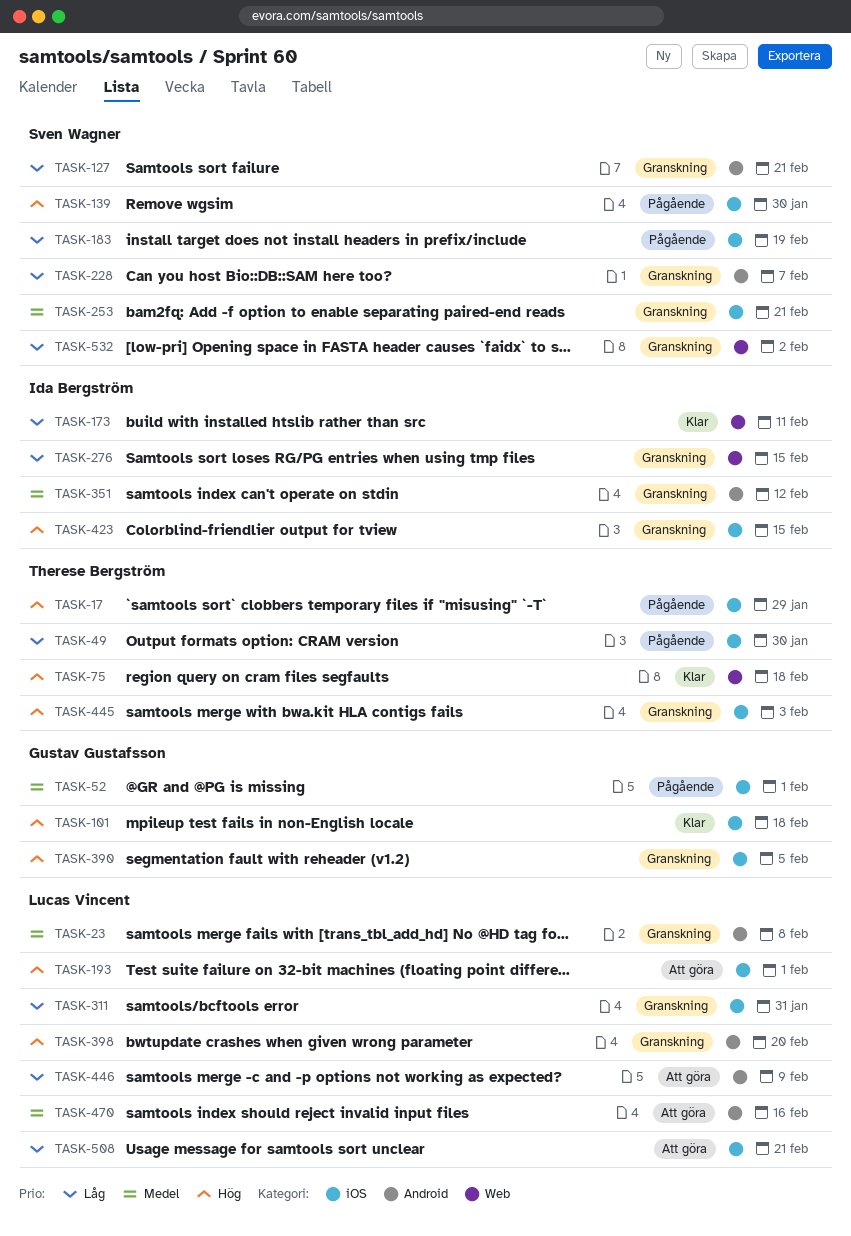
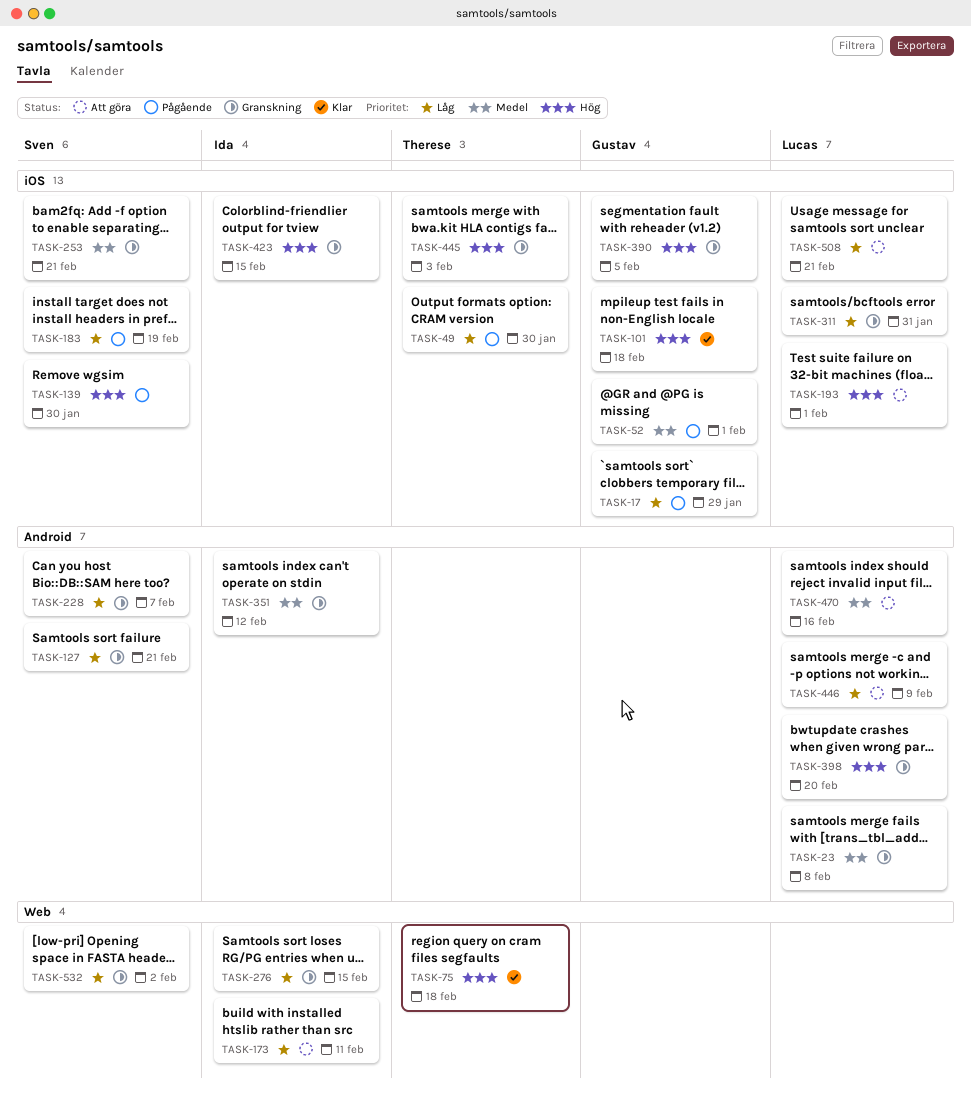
TASK-17, owner: Therese Bergström -> Gustav Gustafsson
TASK-17, priority: Hög -> Låg
TASK-173, status: Klar -> Att göra

